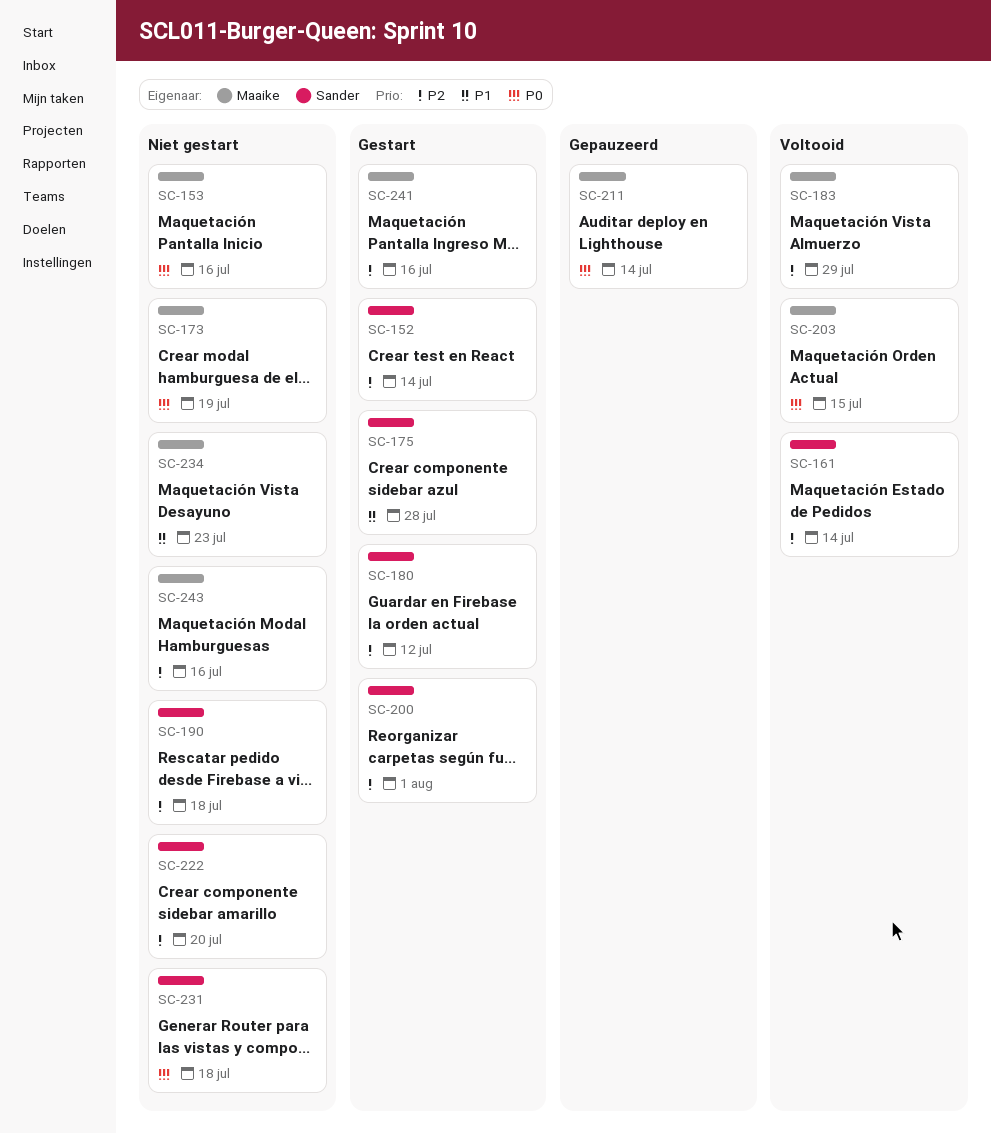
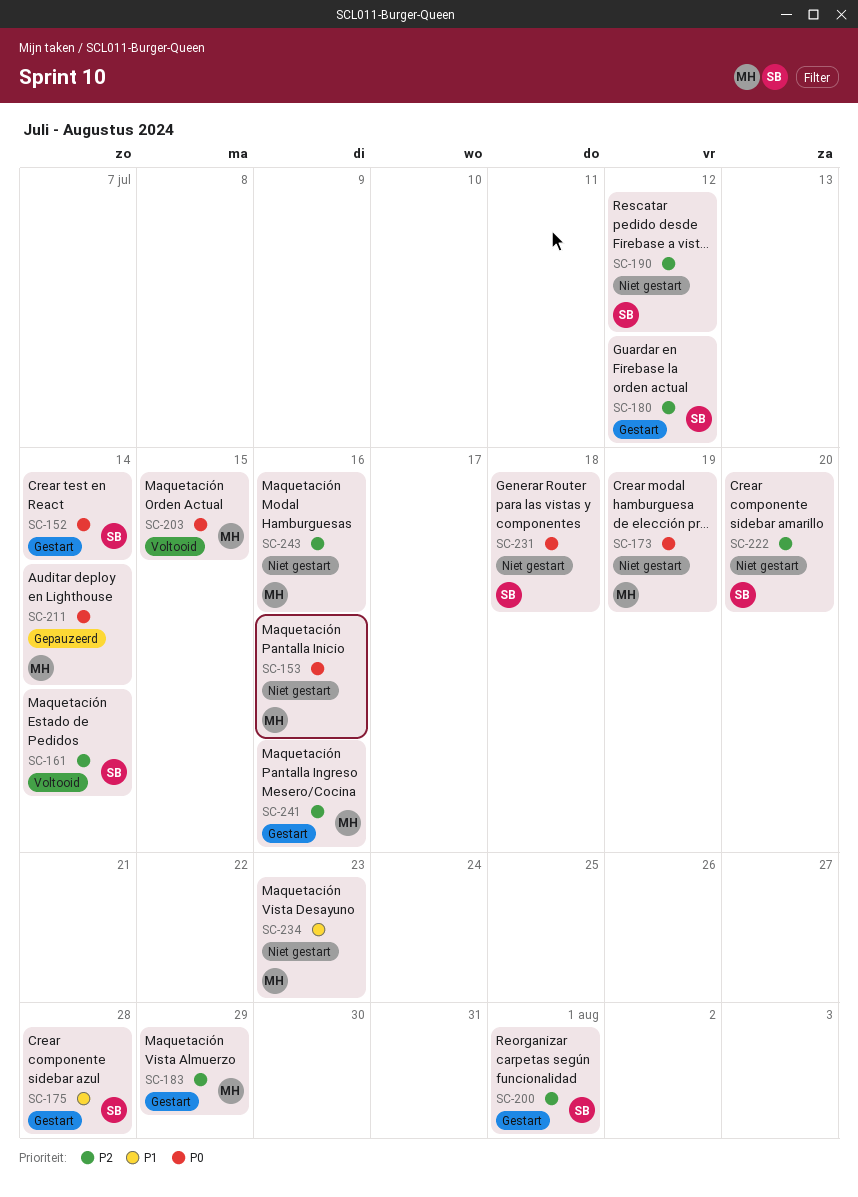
SC-152, priority: P2 -> P0
SC-183, status: Voltooid -> Gestart
SC-190, due: Jul 18 -> Jul 12

